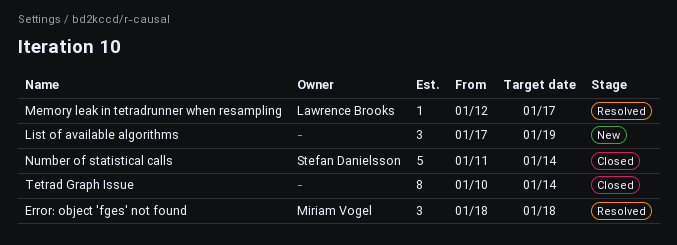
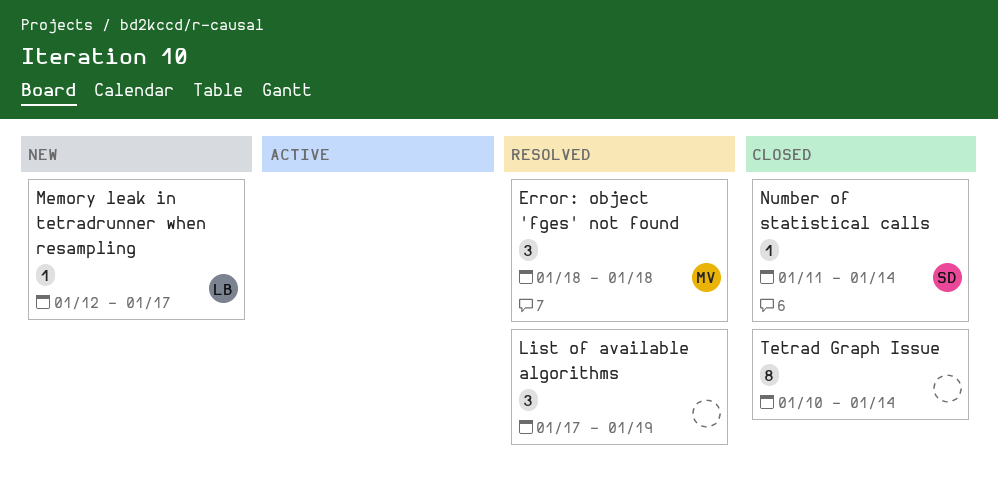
List of available algorithms, status: New -> Resolved
Memory leak in tetradrunner when resampling, status: Resolved -> New
Number of statistical calls, estimate: 5 -> 1

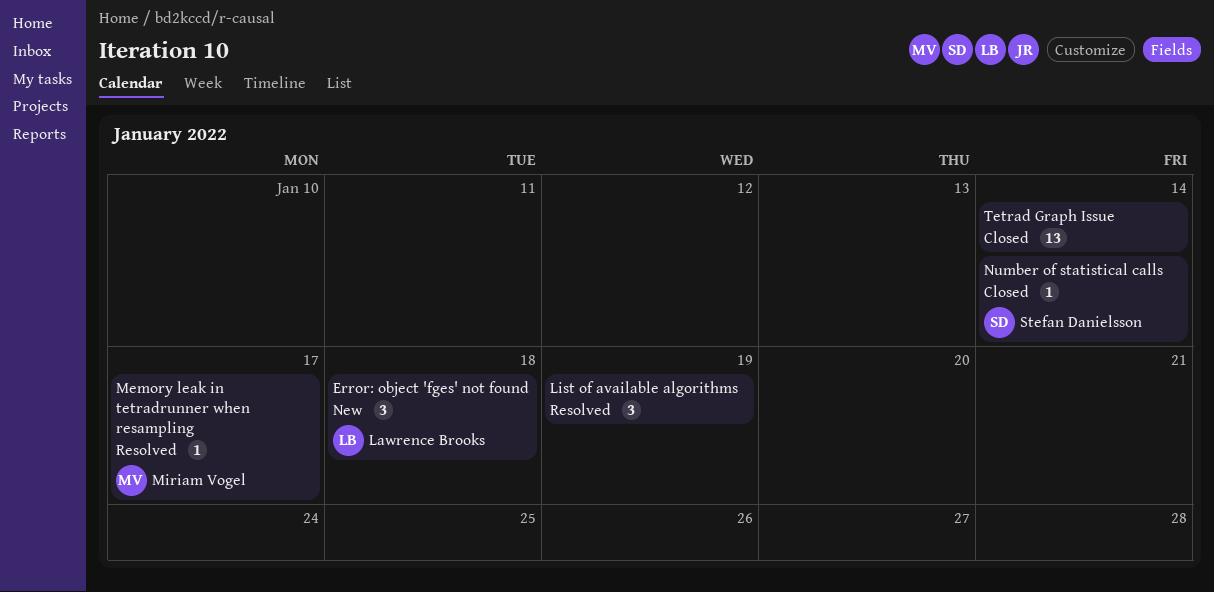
Error: object 'fges' not found, status: Resolved -> New
Error: object 'fges' not found, owner: Miriam Vogel -> Lawrence Brooks
Memory leak in tetradrunner when resampling, status: New -> Resolved
Memory leak in tetradrunner when resampling, owner: Lawrence Brooks -> Miriam Vogel
Tetrad Graph Issue, estimate: 8 -> 13

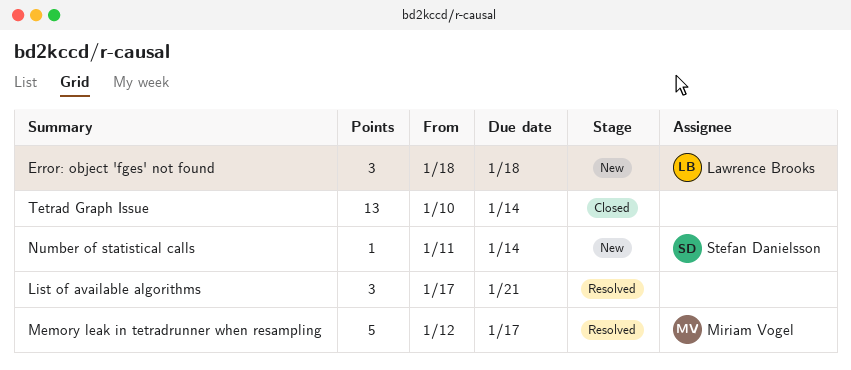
List of available algorithms, due: Jan 19 -> Jan 21
Memory leak in tetradrunner when resampling, estimate: 1 -> 5
Number of statistical calls, status: Closed -> New

